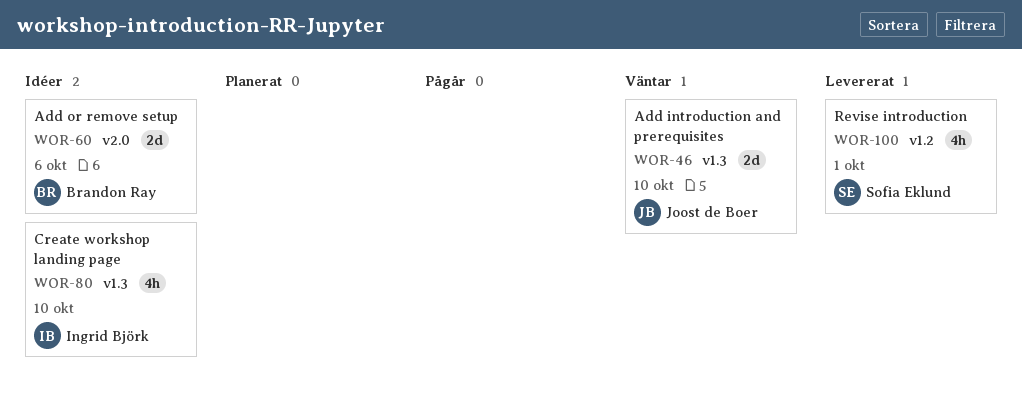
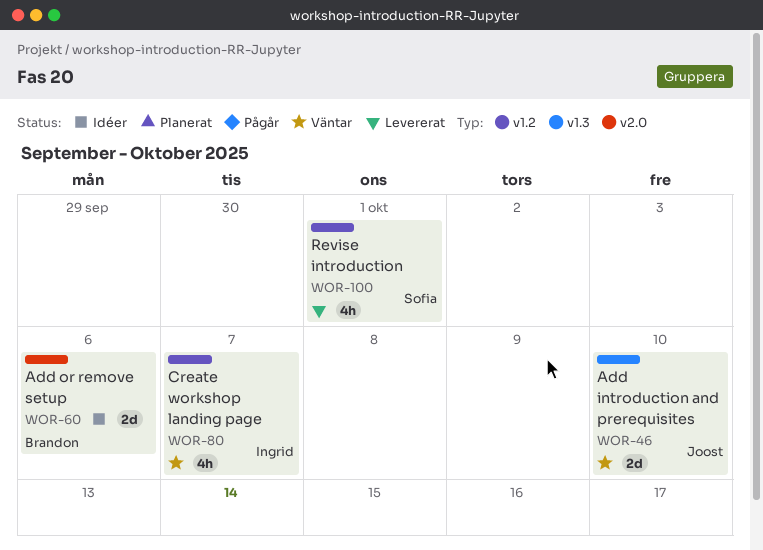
WOR-80, status: Idéer -> Väntar
WOR-80, label: v1.3 -> v1.2
WOR-80, due: Oct 10 -> Oct 7

